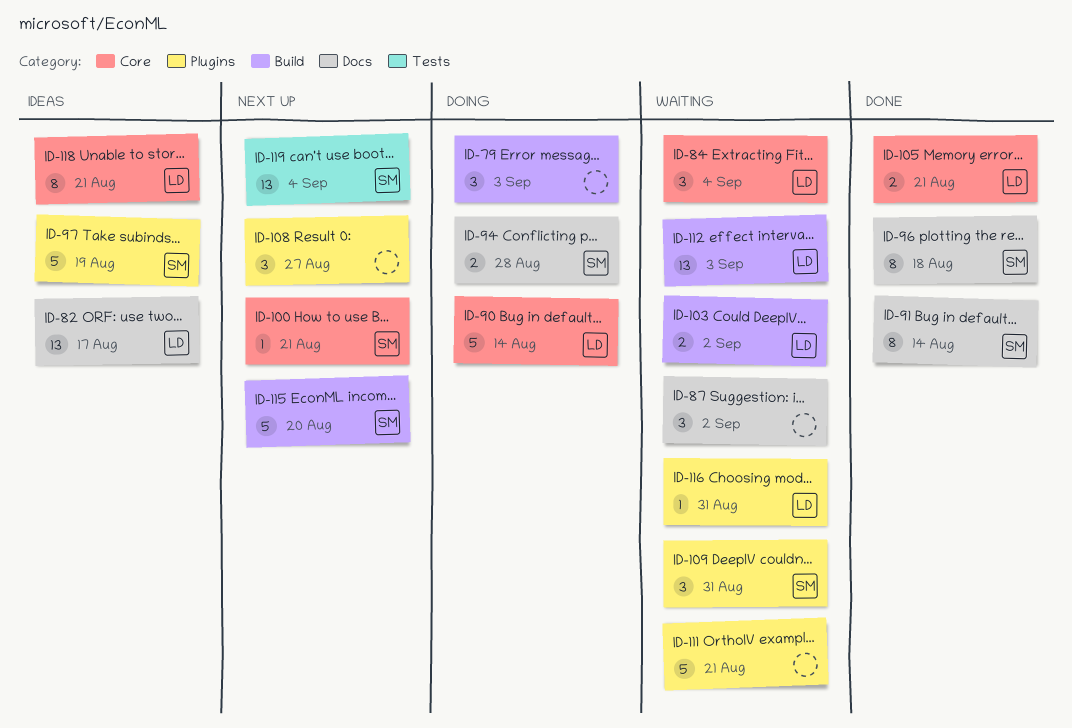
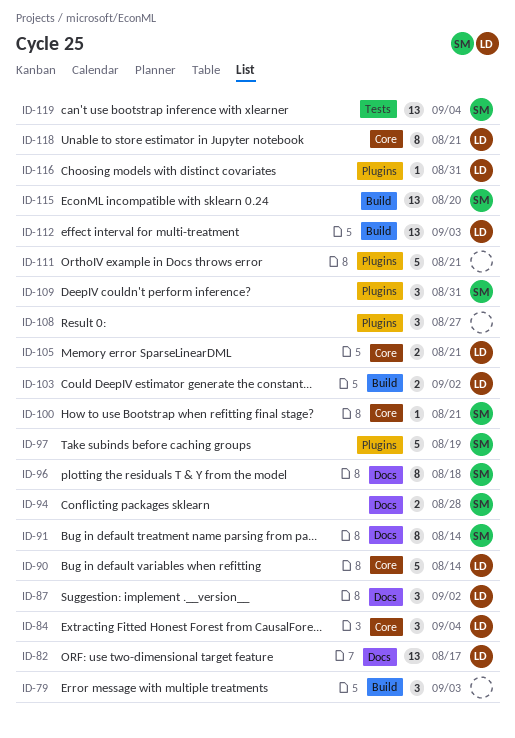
ID-87, owner: none -> LD
ID-115, estimate: 5 -> 13

